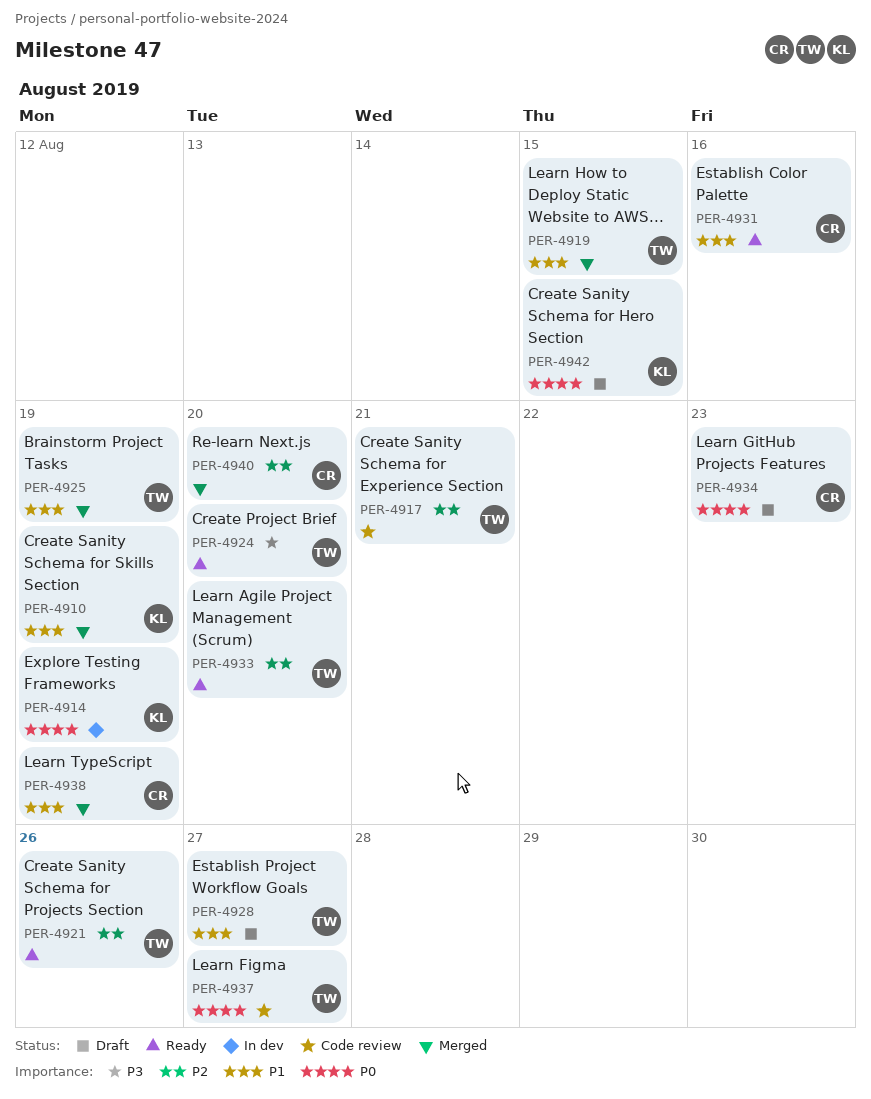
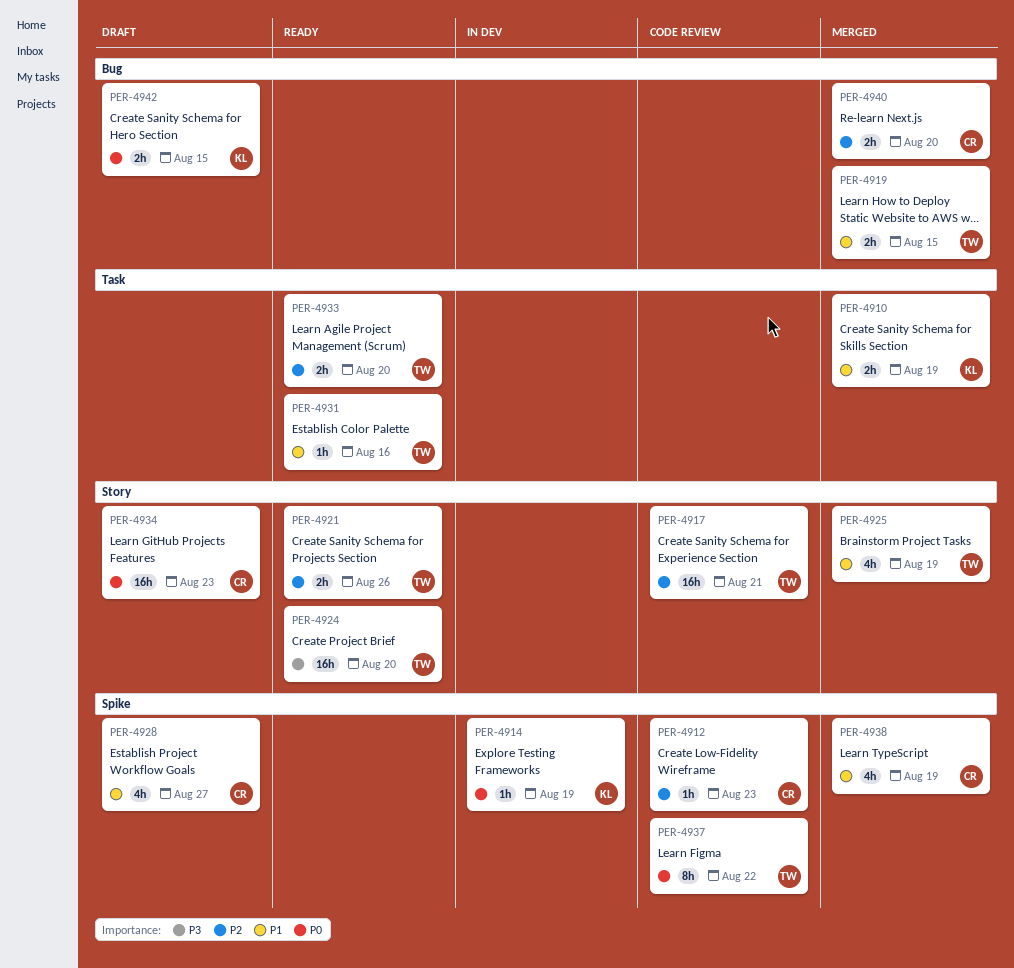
PER-4912: none -> present
PER-4928, owner: TW -> CR
PER-4931, owner: CR -> TW
PER-4937, due: Aug 27 -> Aug 22

